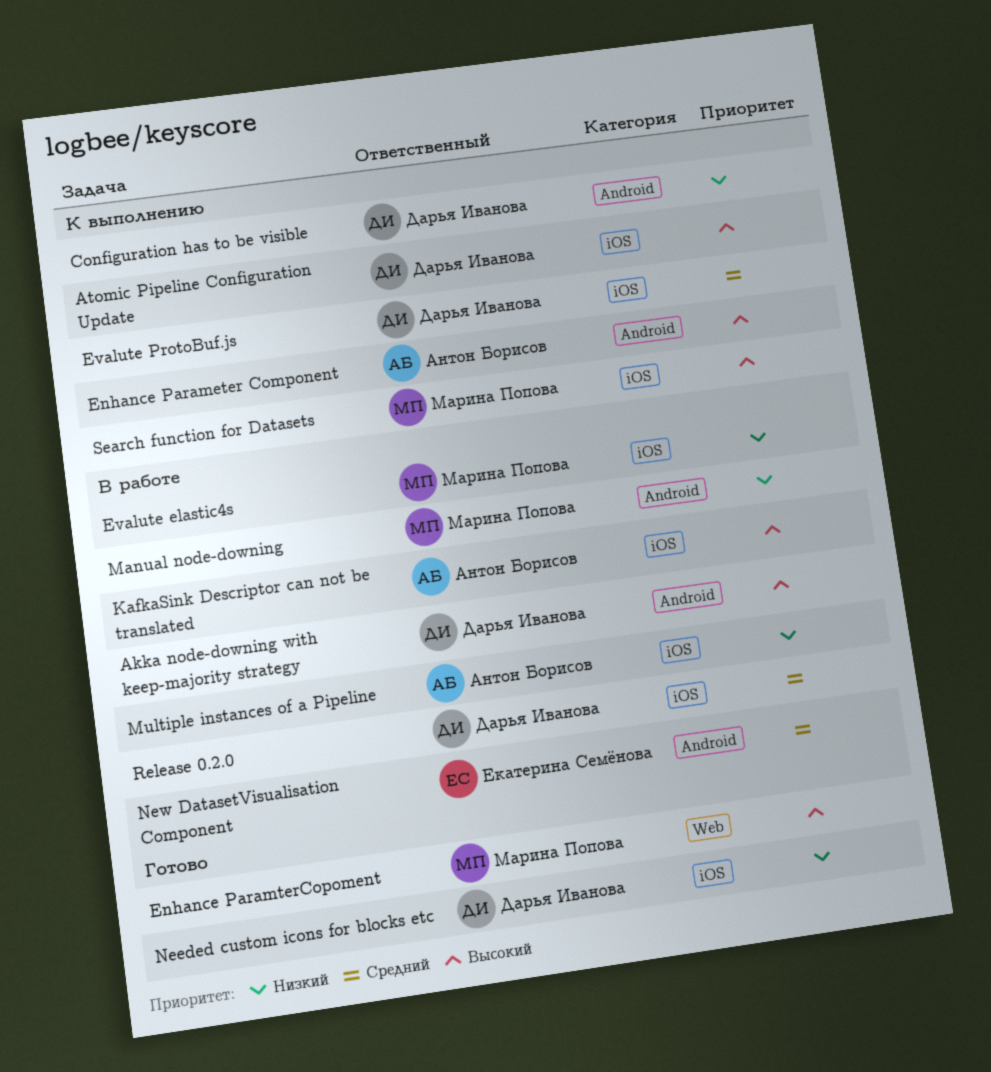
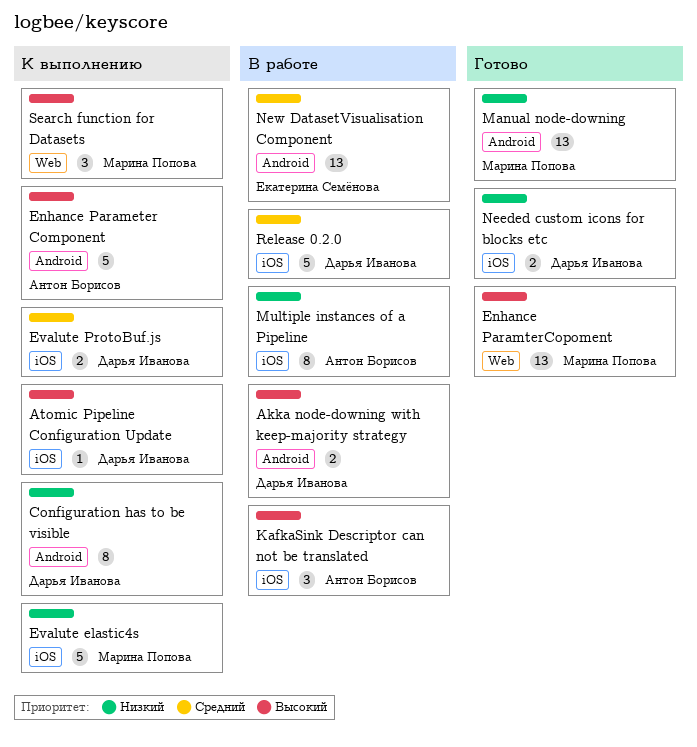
Evalute elastic4s, status: В работе -> К выполнению
Manual node-downing, status: В работе -> Готово
Search function for Datasets, label: iOS -> Web

